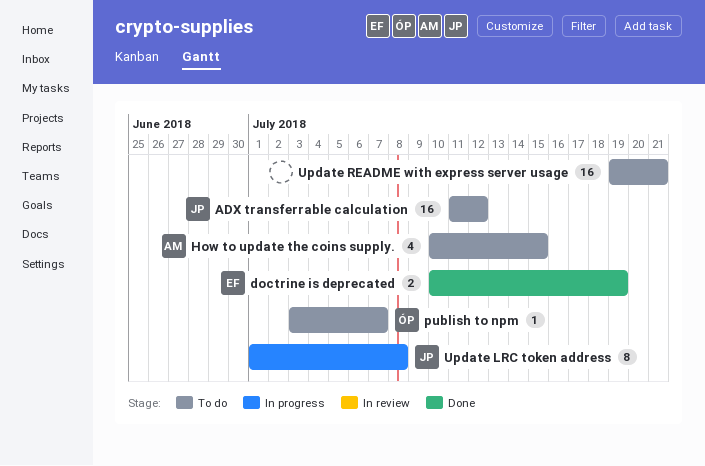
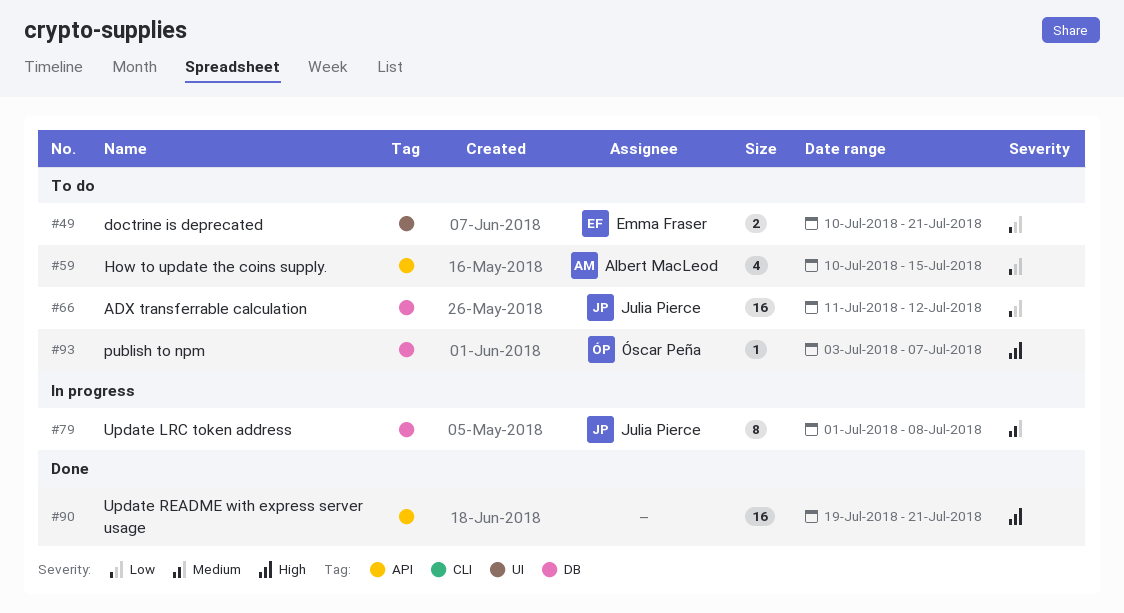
doctrine is deprecated, status: Done -> To do
doctrine is deprecated, due: Jul 19 -> Jul 21
Update README with express server usage, status: To do -> Done

